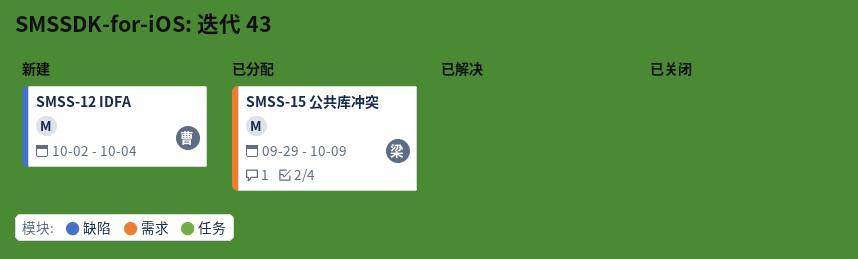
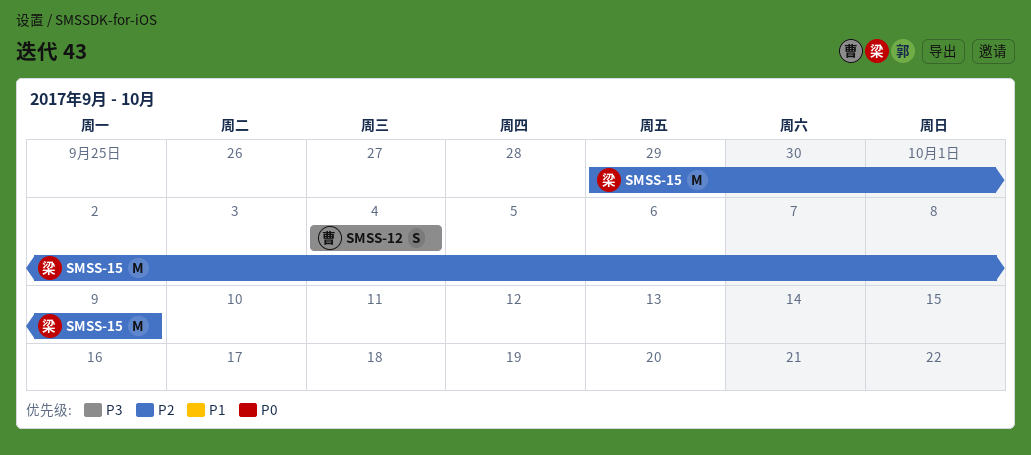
SMSS-12, estimate: M -> S
SMSS-12, start: Oct 2 -> Oct 4

